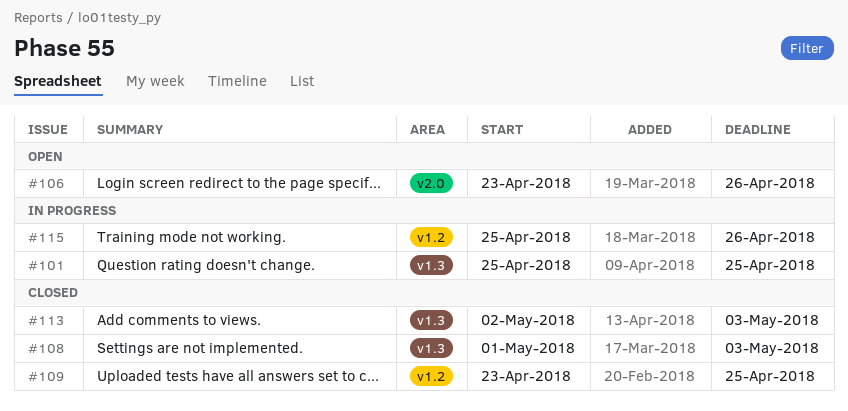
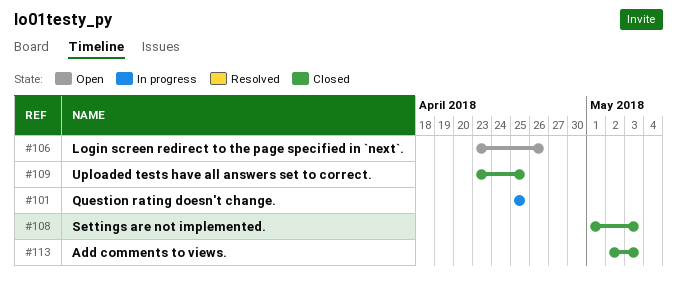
#115: present -> none

